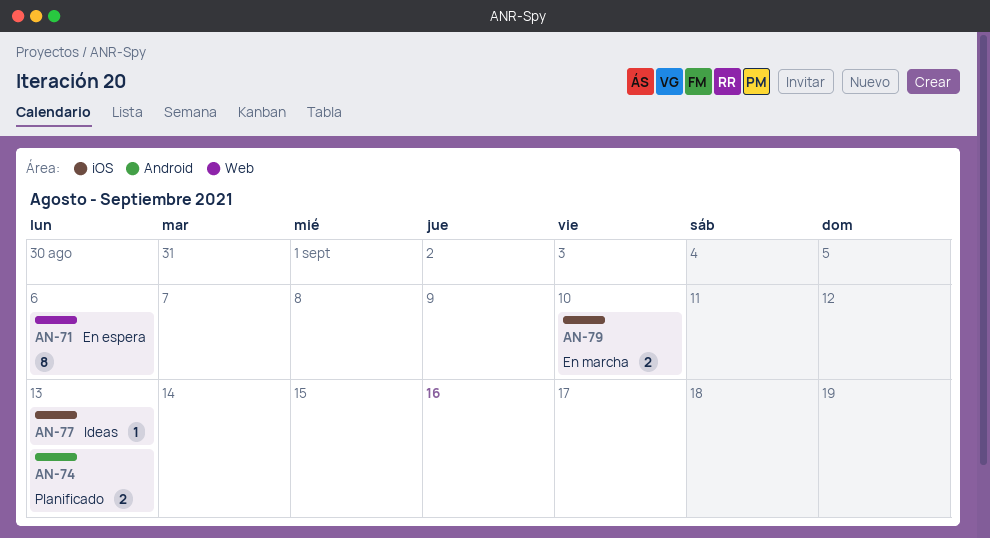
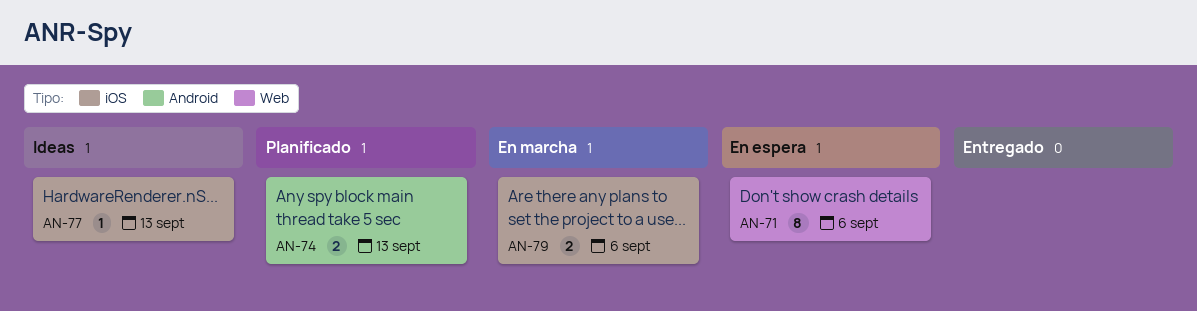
AN-79, due: Sep 10 -> Sep 6

